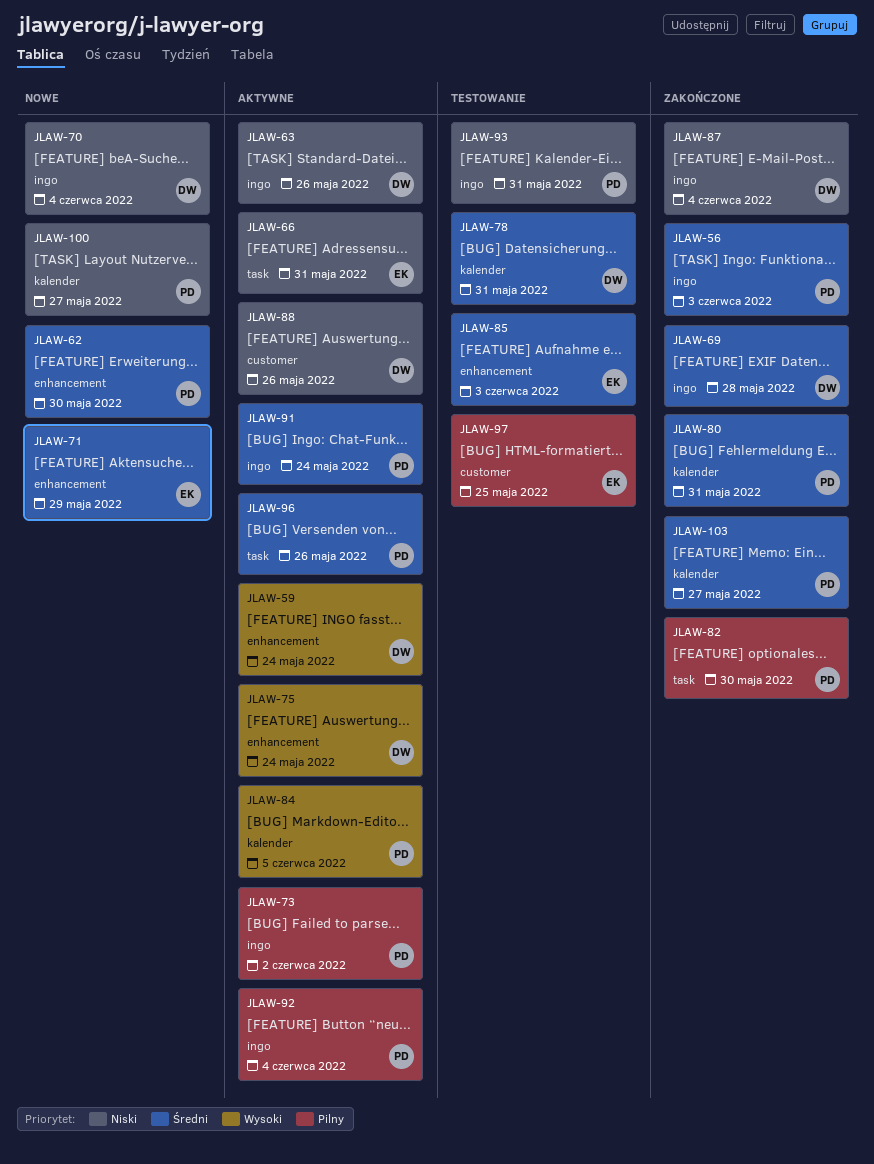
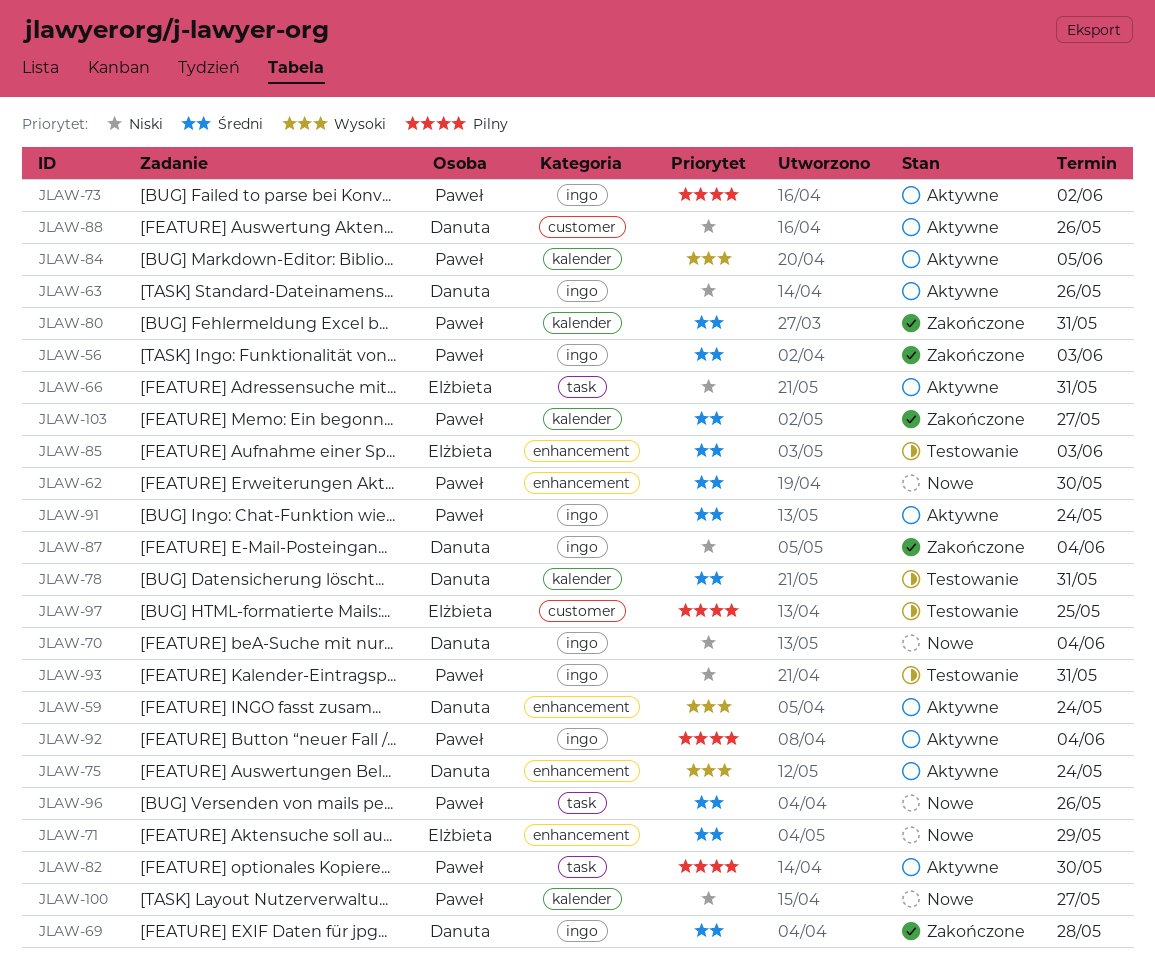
JLAW-82, status: Zakończone -> Aktywne
JLAW-96, status: Aktywne -> Nowe

